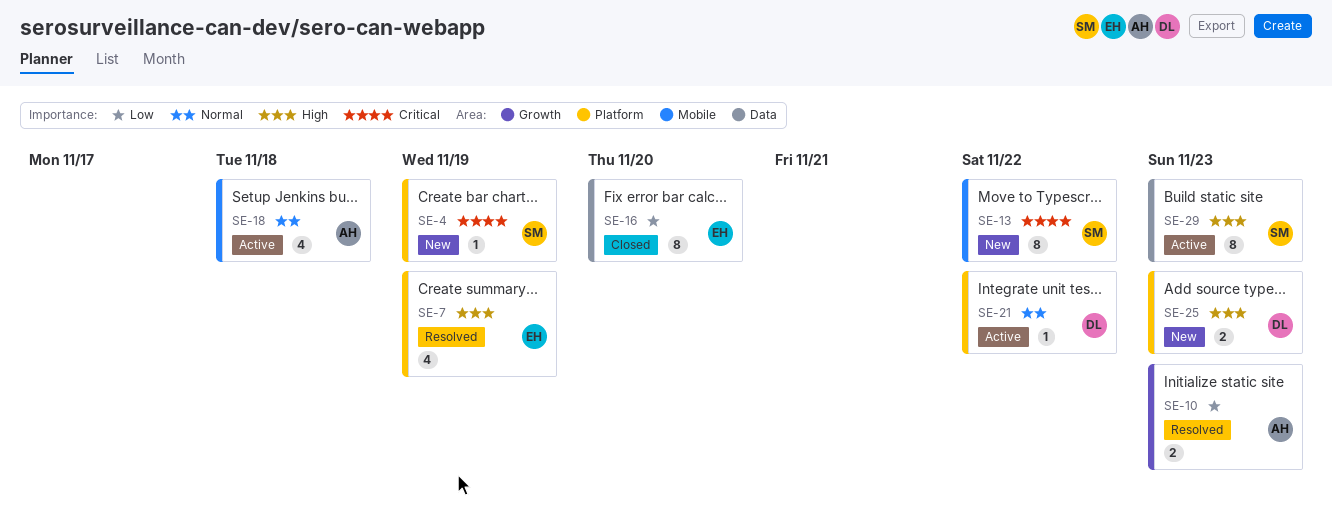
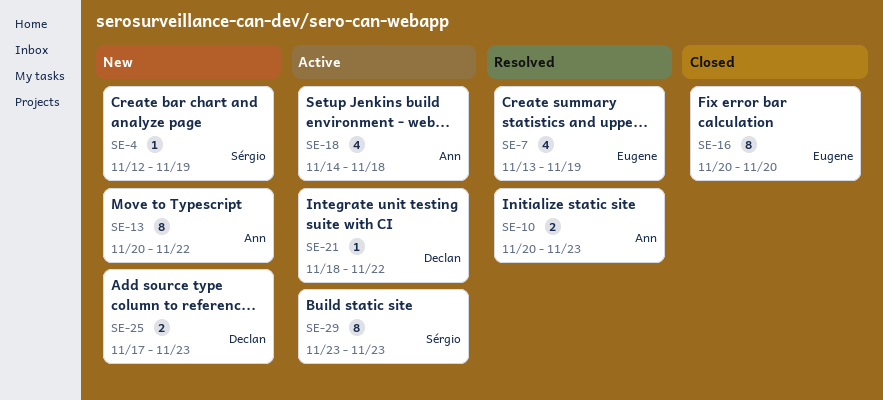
SE-13, owner: Sérgio -> Ann

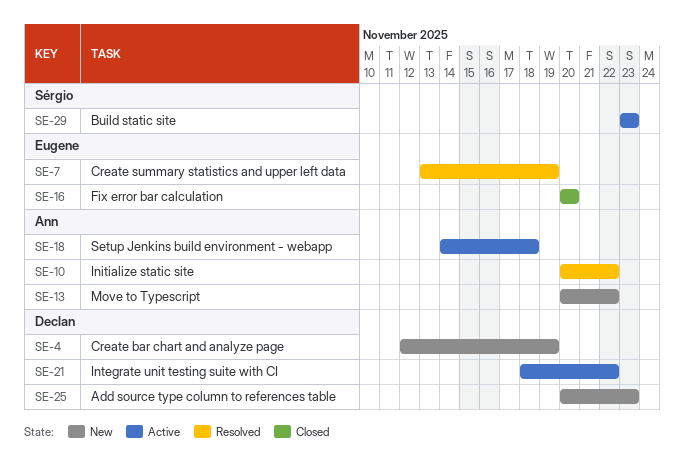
SE-4, owner: Sérgio -> Declan
SE-10, due: Nov 23 -> Nov 22
SE-25, start: Nov 17 -> Nov 20

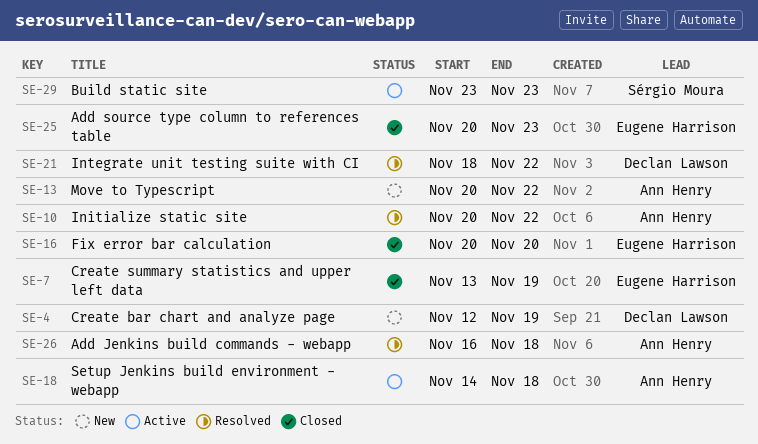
SE-7, status: Resolved -> Closed
SE-21, status: Active -> Resolved
SE-25, status: New -> Closed
SE-25, owner: Declan Lawson -> Eugene Harrison
SE-26: none -> present

